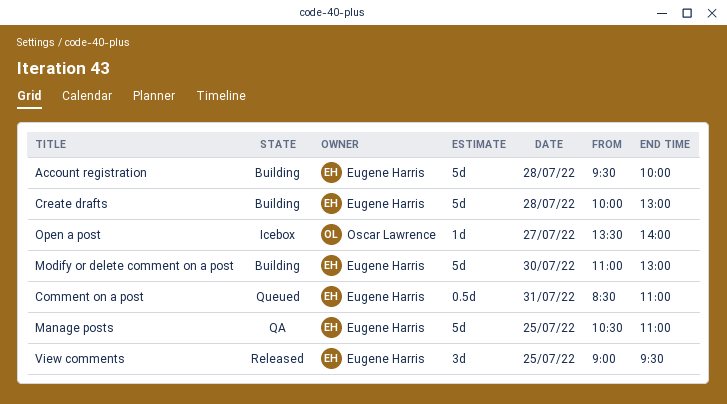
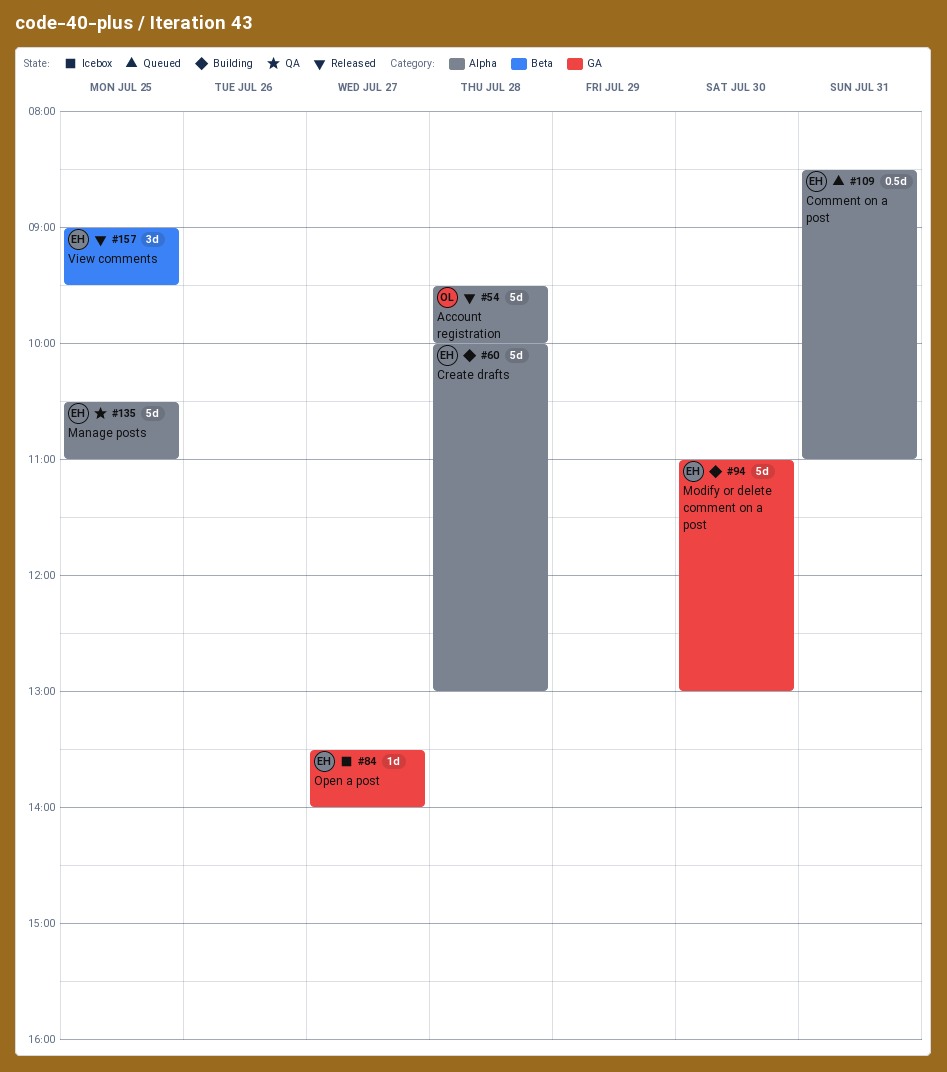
Account registration, status: Building -> Released
Account registration, owner: Eugene Harris -> Oscar Lawrence
Open a post, owner: Oscar Lawrence -> Eugene Harris

